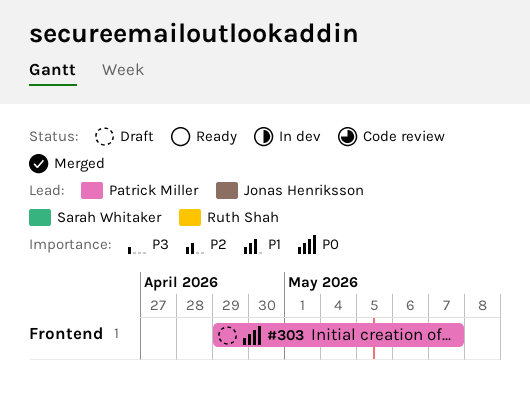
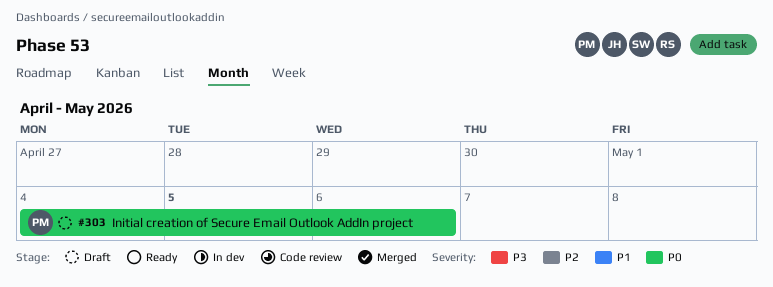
#303, start: Apr 29 -> May 4
#303, due: May 7 -> May 6

